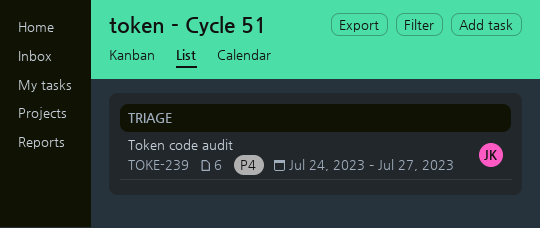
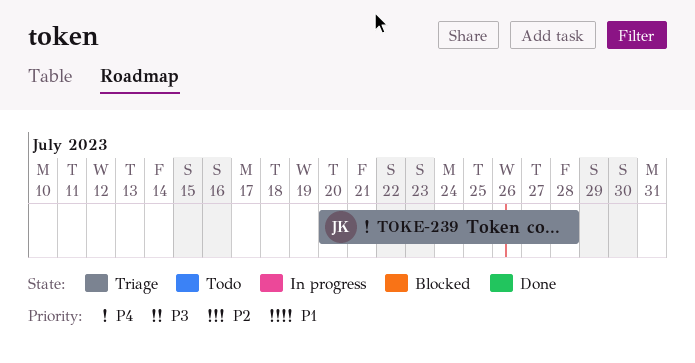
TOKE-239, start: Jul 24 -> Jul 20
TOKE-239, due: Jul 27 -> Jul 28

